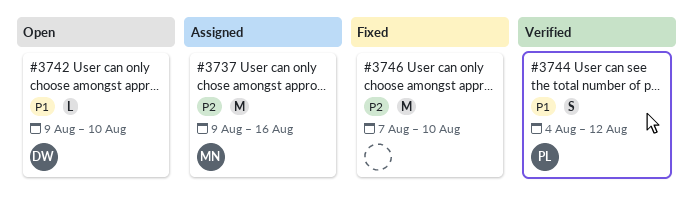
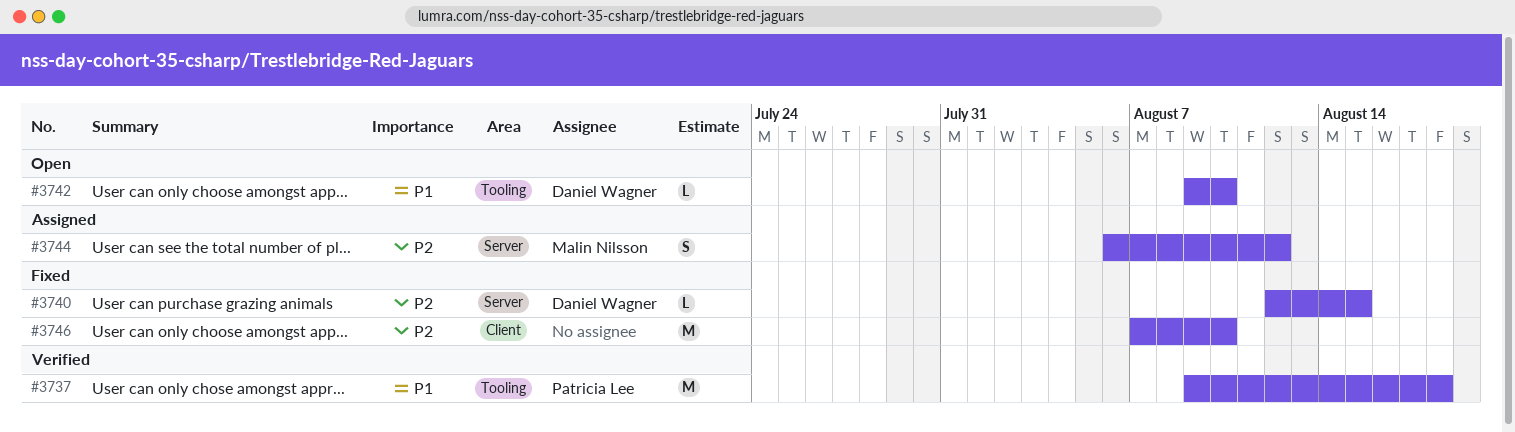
#3737, status: Assigned -> Verified
#3737, owner: Malin Nilsson -> Patricia Lee
#3737, priority: P2 -> P1
#3737, due: Aug 16 -> Aug 18
#3740: none -> present
#3744, status: Verified -> Assigned
#3744, owner: Patricia Lee -> Malin Nilsson
#3744, priority: P1 -> P2
#3744, start: Aug 4 -> Aug 6

